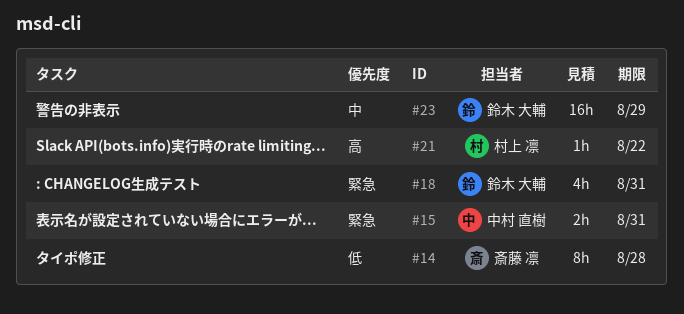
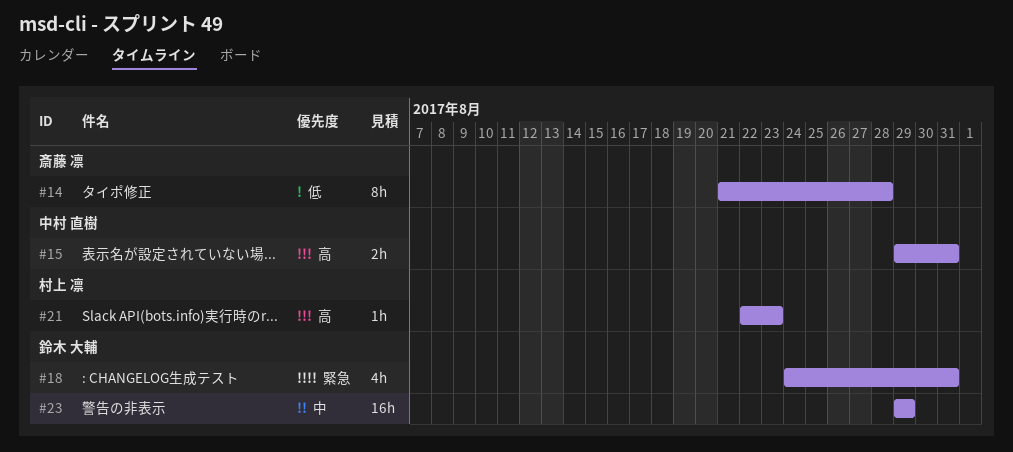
#15, priority: 緊急 -> 高
#21, due: Aug 22 -> Aug 23

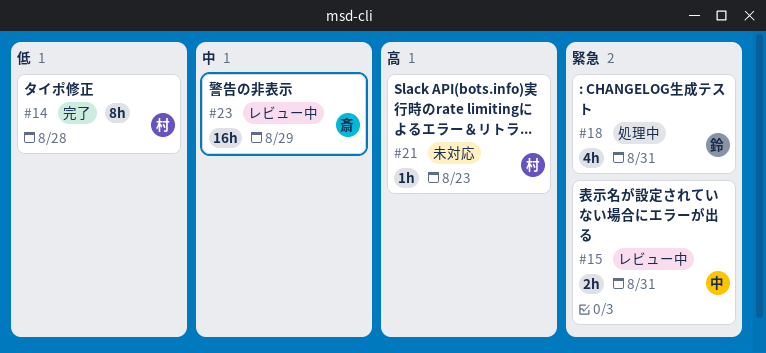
#14, owner: 斎藤 凛 -> 村上 凛
#15, priority: 高 -> 緊急
#23, owner: 鈴木 大輔 -> 斎藤 凛

